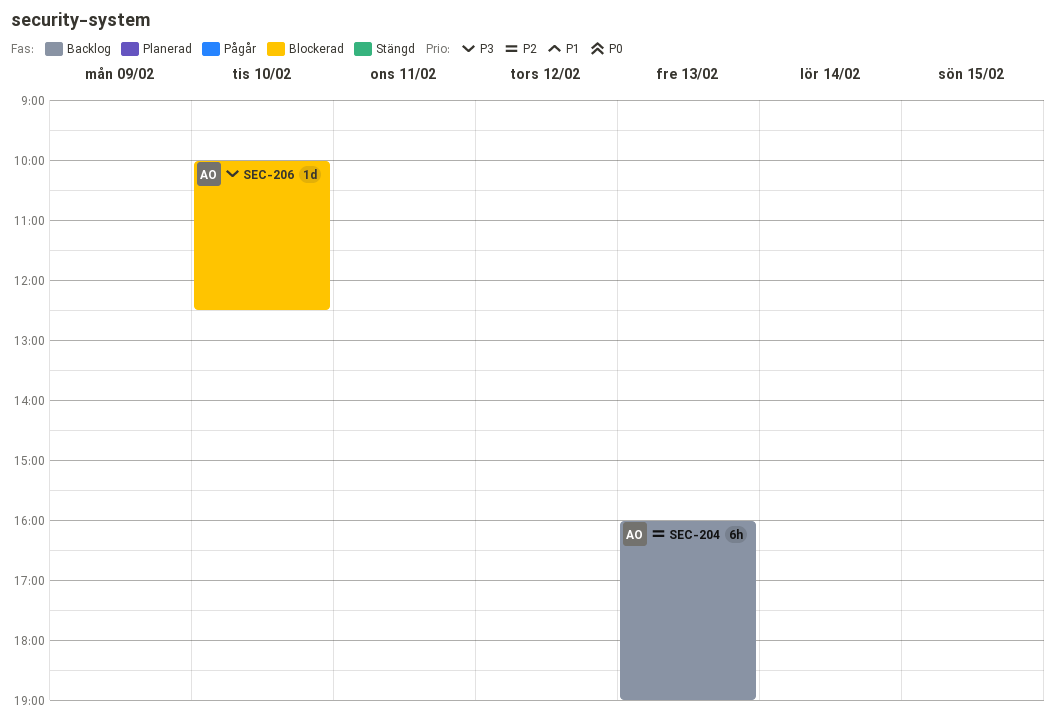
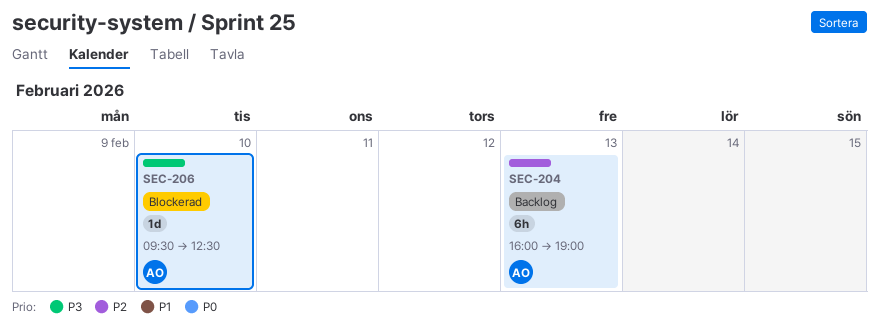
SEC-206, begins: 10:00 -> 09:30

